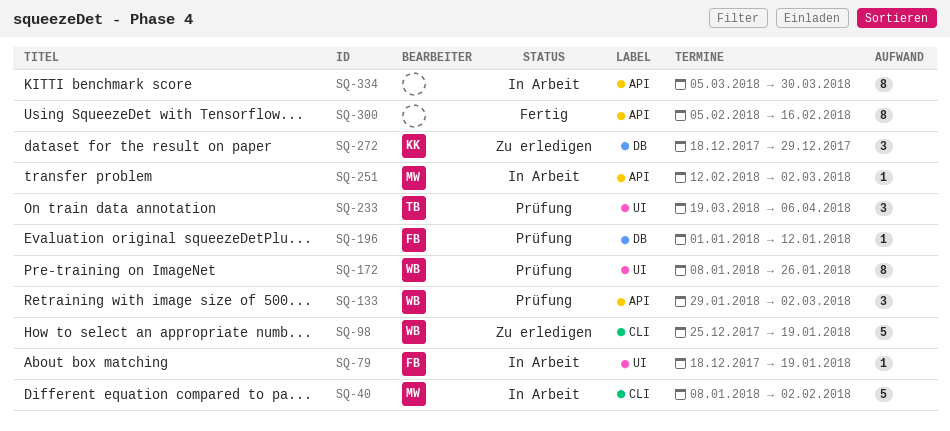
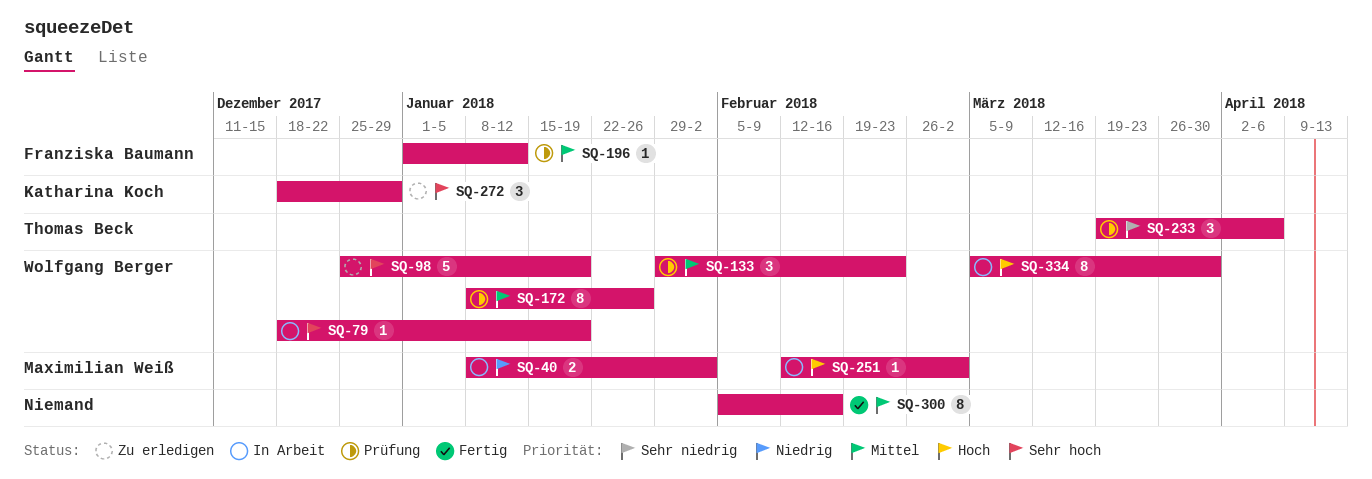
SQ-40, estimate: 5 -> 2
SQ-79, owner: Franziska Baumann -> Wolfgang Berger
SQ-133, due: Mar 2 -> Feb 23
SQ-334, owner: none -> Wolfgang Berger

